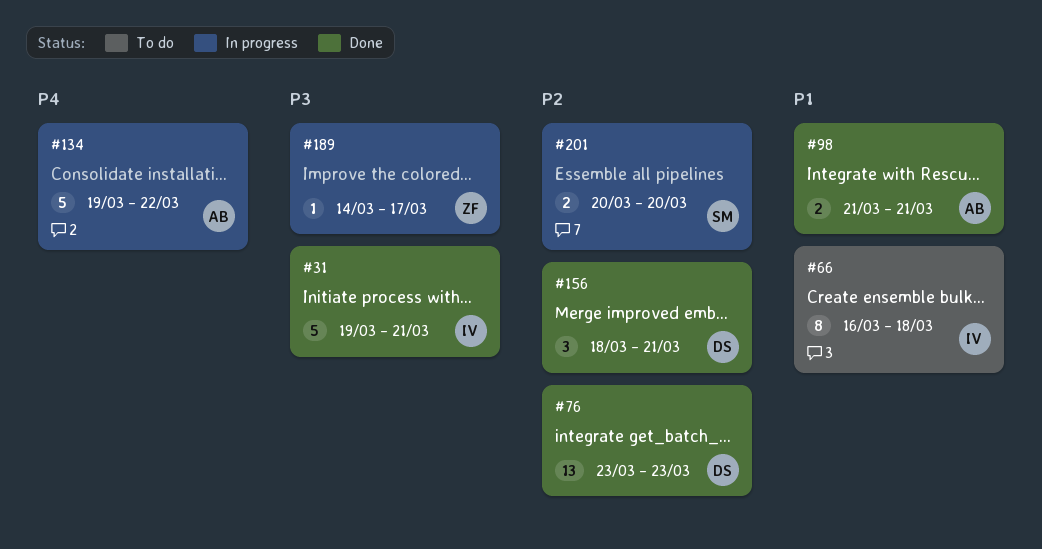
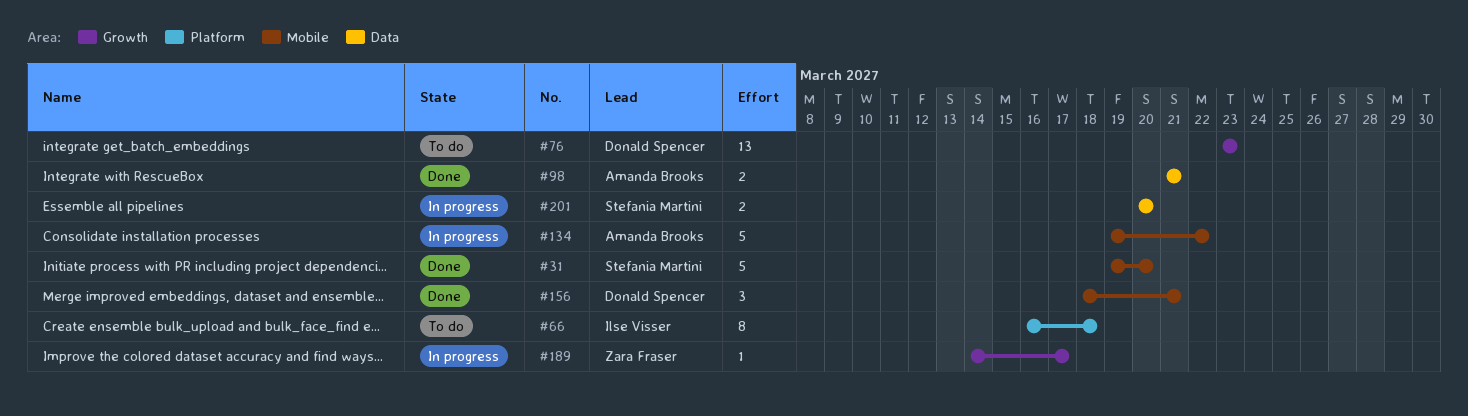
#31, owner: Ilse Visser -> Stefania Martini
#31, due: Mar 21 -> Mar 20
#76, status: Done -> To do

